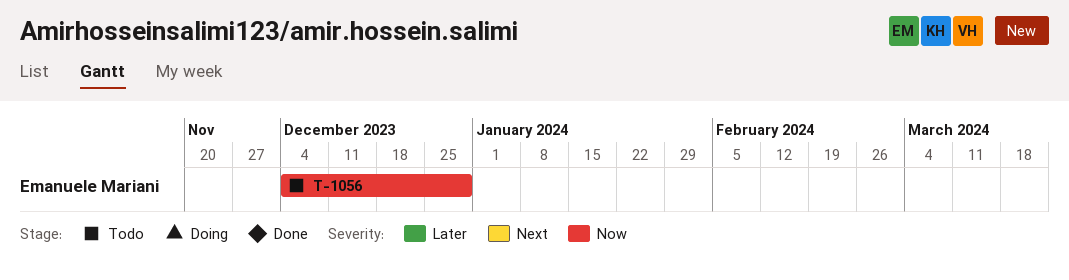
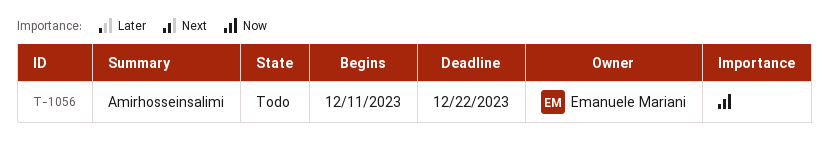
T-1056, start: Dec 4 -> Dec 11
T-1056, due: Dec 29 -> Dec 22

